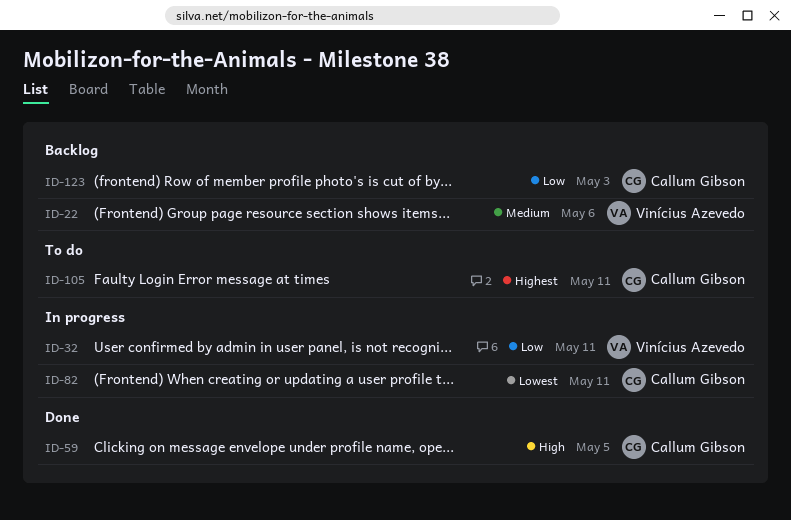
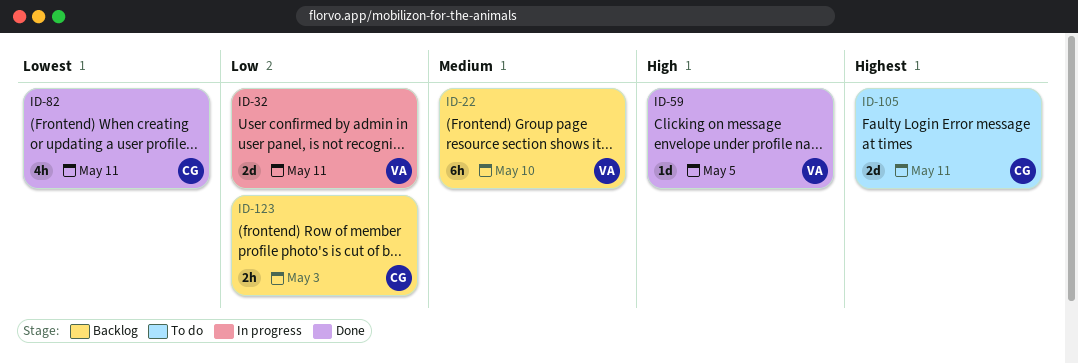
ID-22, due: May 6 -> May 10
ID-59, owner: Callum Gibson -> Vinícius Azevedo
ID-82, status: In progress -> Done

